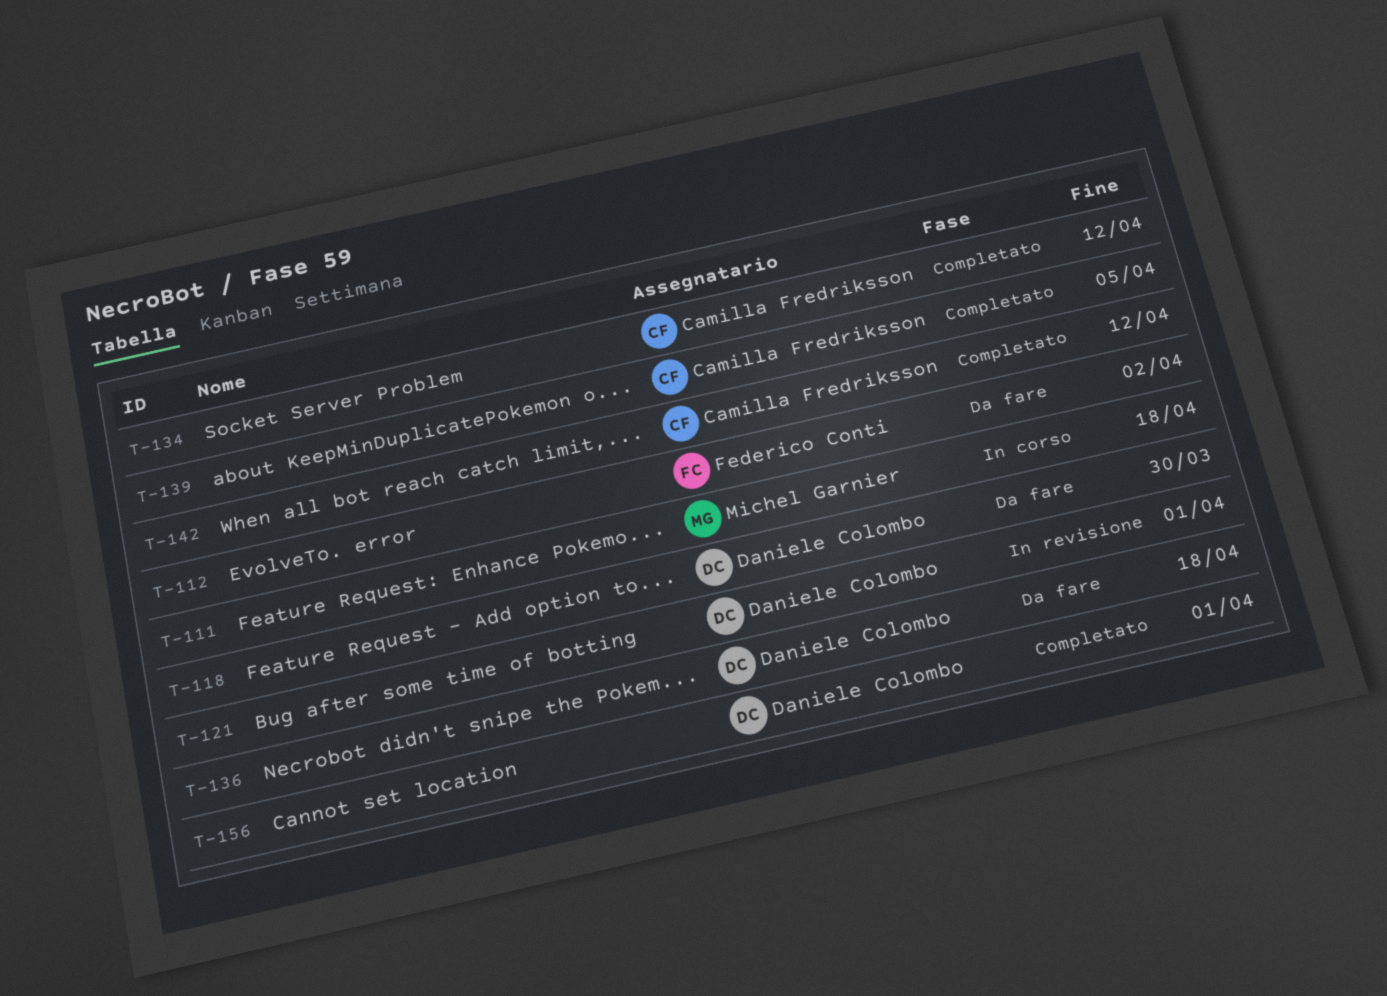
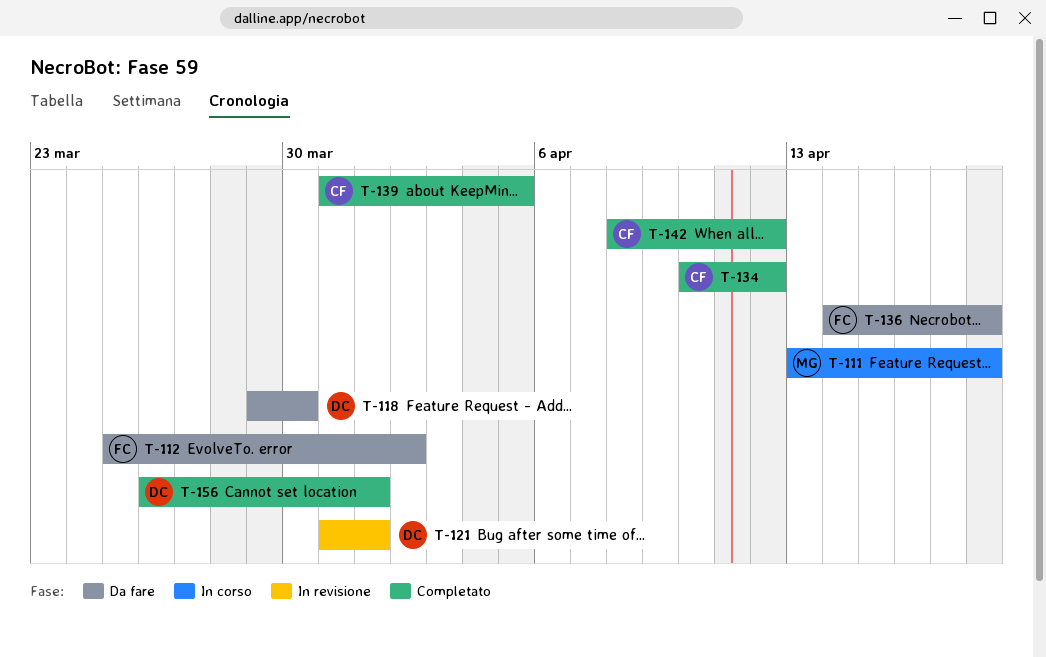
T-136, owner: Daniele Colombo -> Federico Conti

